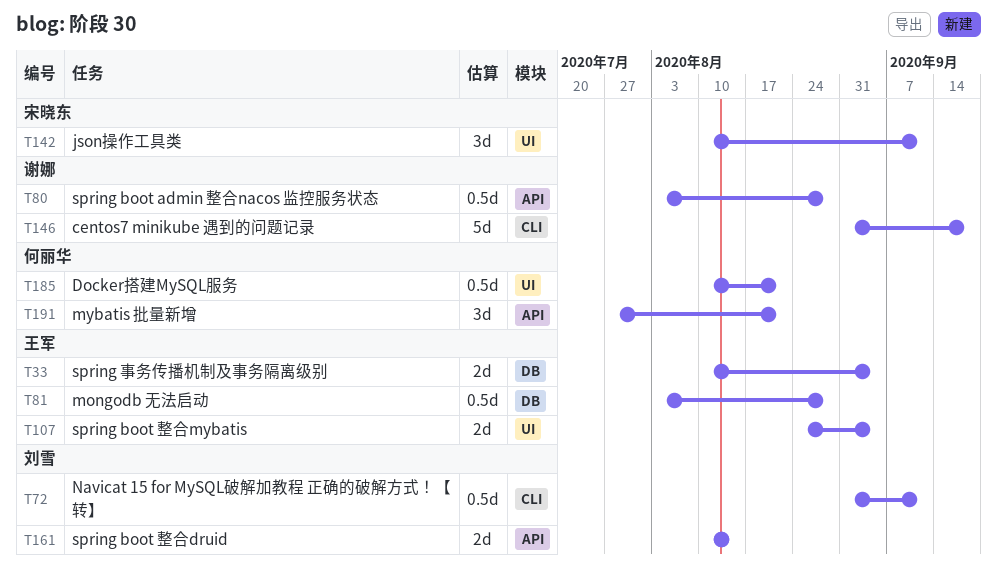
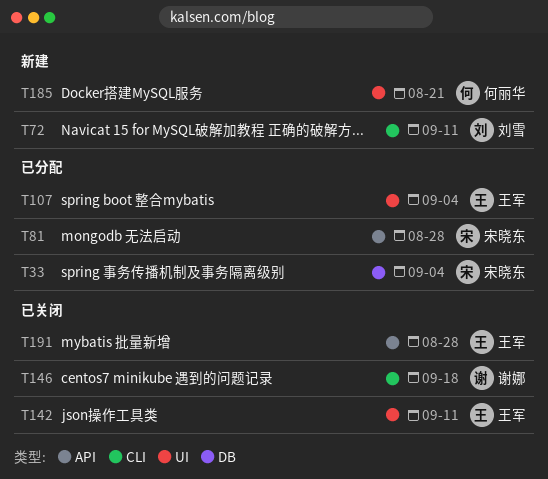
T33, owner: 王军 -> 宋晓东
T80: present -> none
T81, owner: 王军 -> 宋晓东
T81, label: DB -> API
T142, owner: 宋晓东 -> 王军
T161: present -> none
T191, owner: 何丽华 -> 王军
T191, due: Aug 21 -> Aug 28

